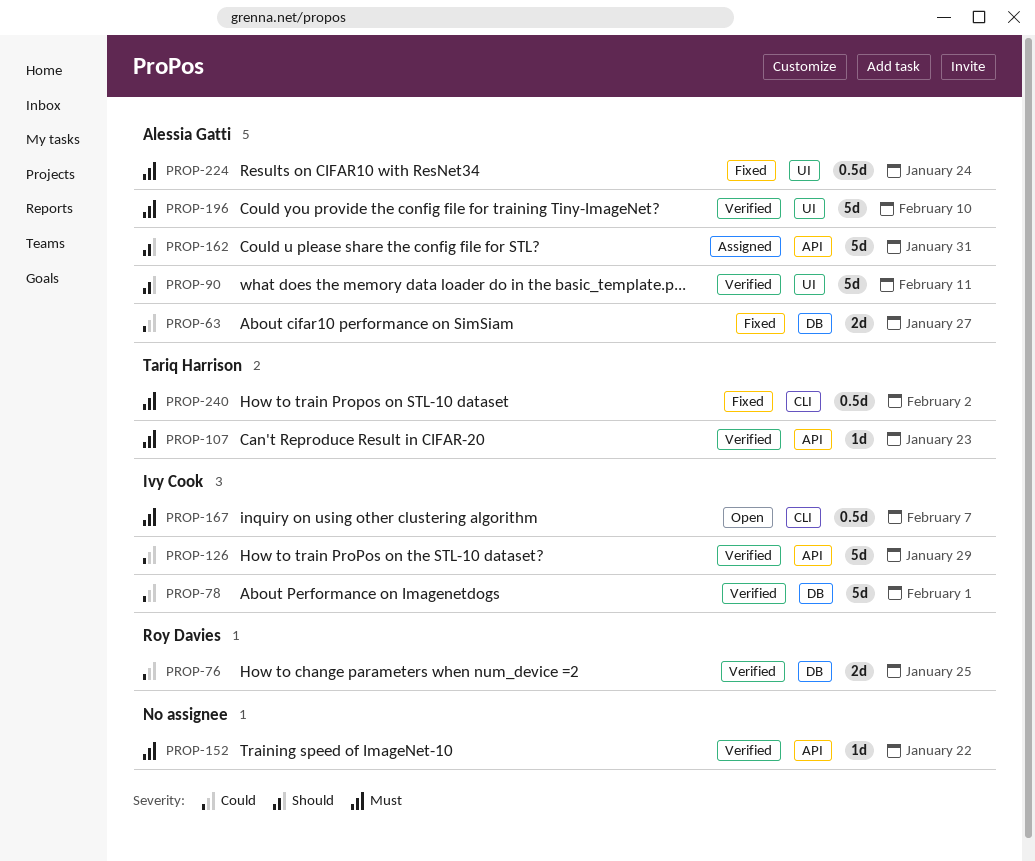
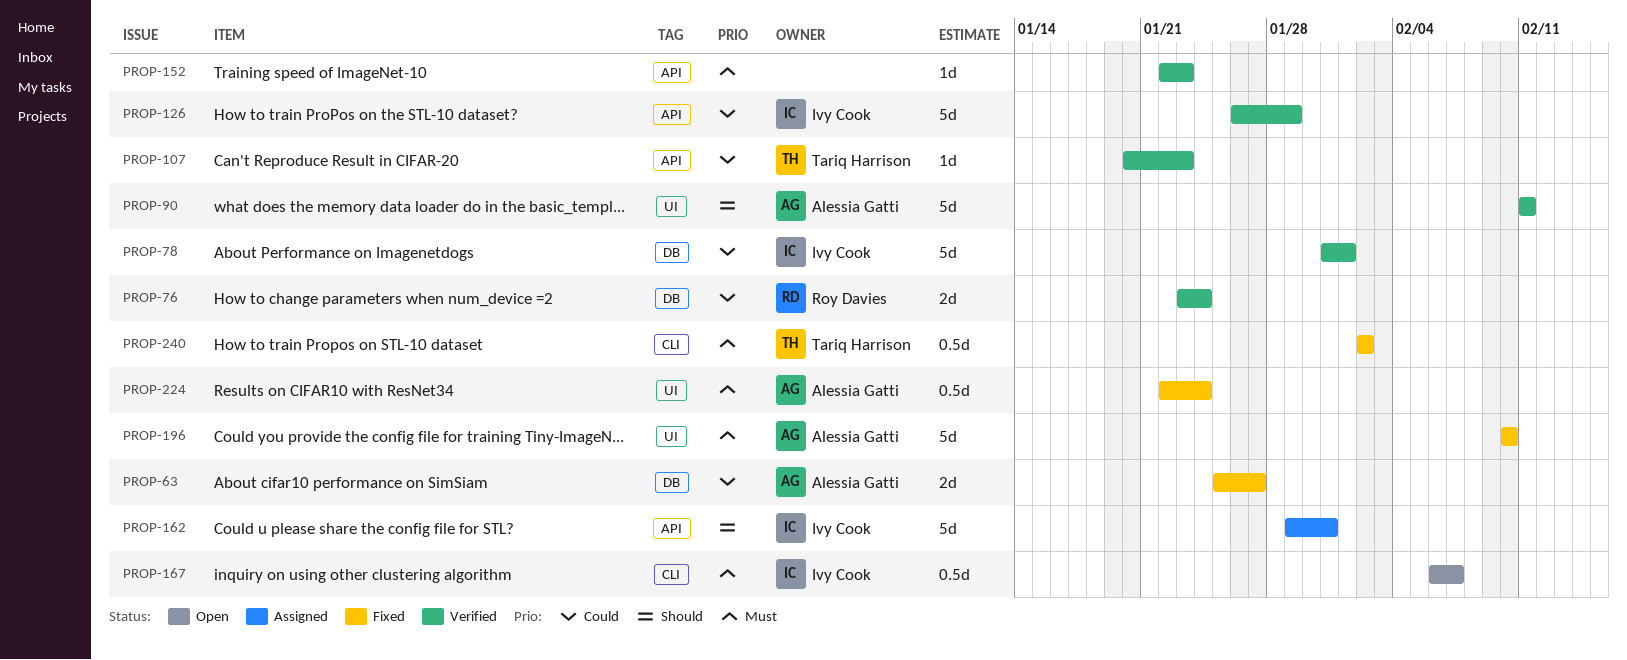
PROP-76, due: Jan 25 -> Jan 24
PROP-107, priority: Must -> Could
PROP-152, due: Jan 22 -> Jan 23
PROP-162, owner: Alessia Gatti -> Ivy Cook
PROP-196, status: Verified -> Fixed

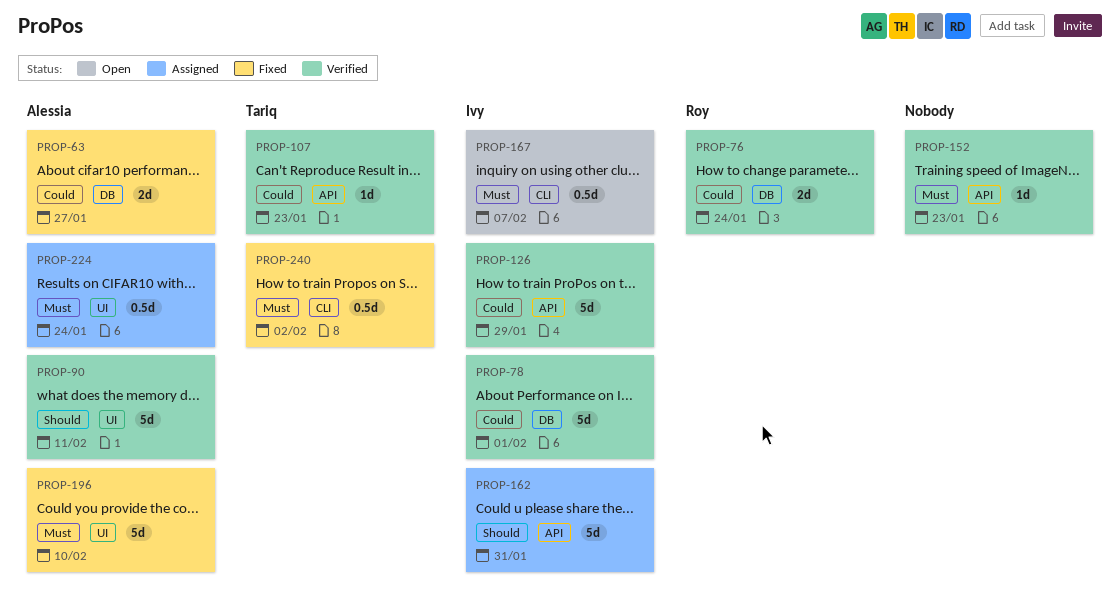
PROP-224, status: Fixed -> Assigned

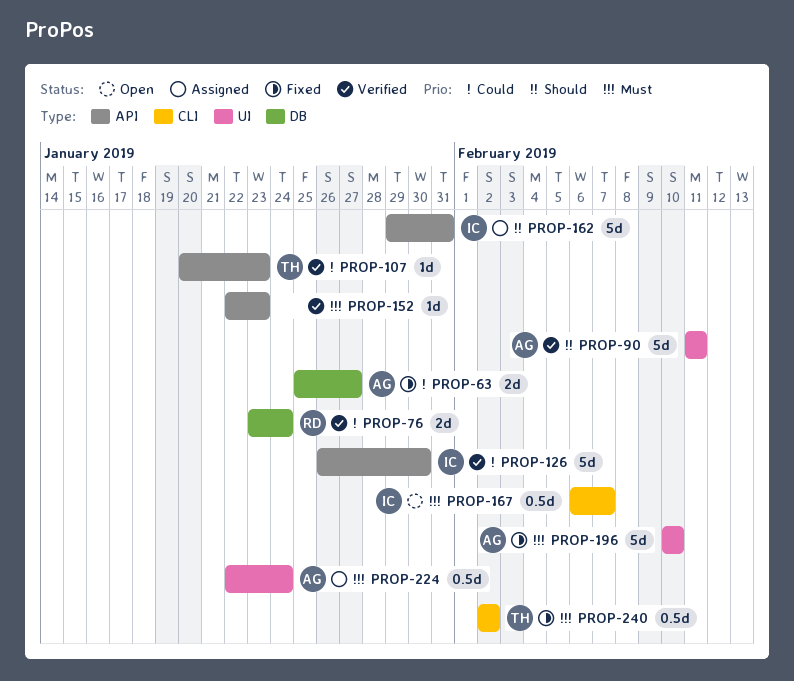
PROP-78: present -> none
PROP-126, due: Jan 29 -> Jan 30

